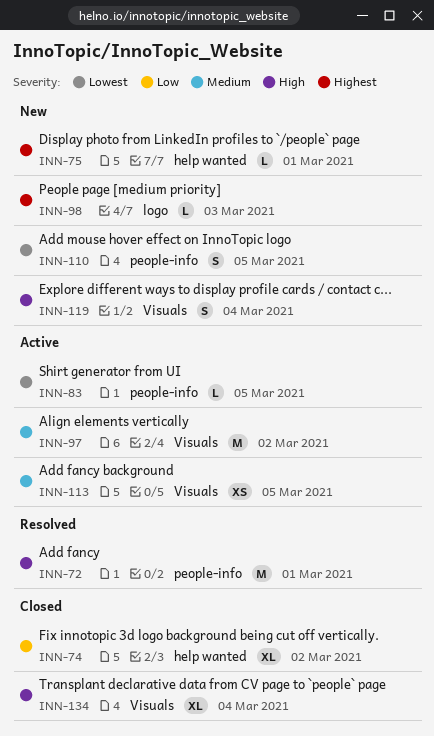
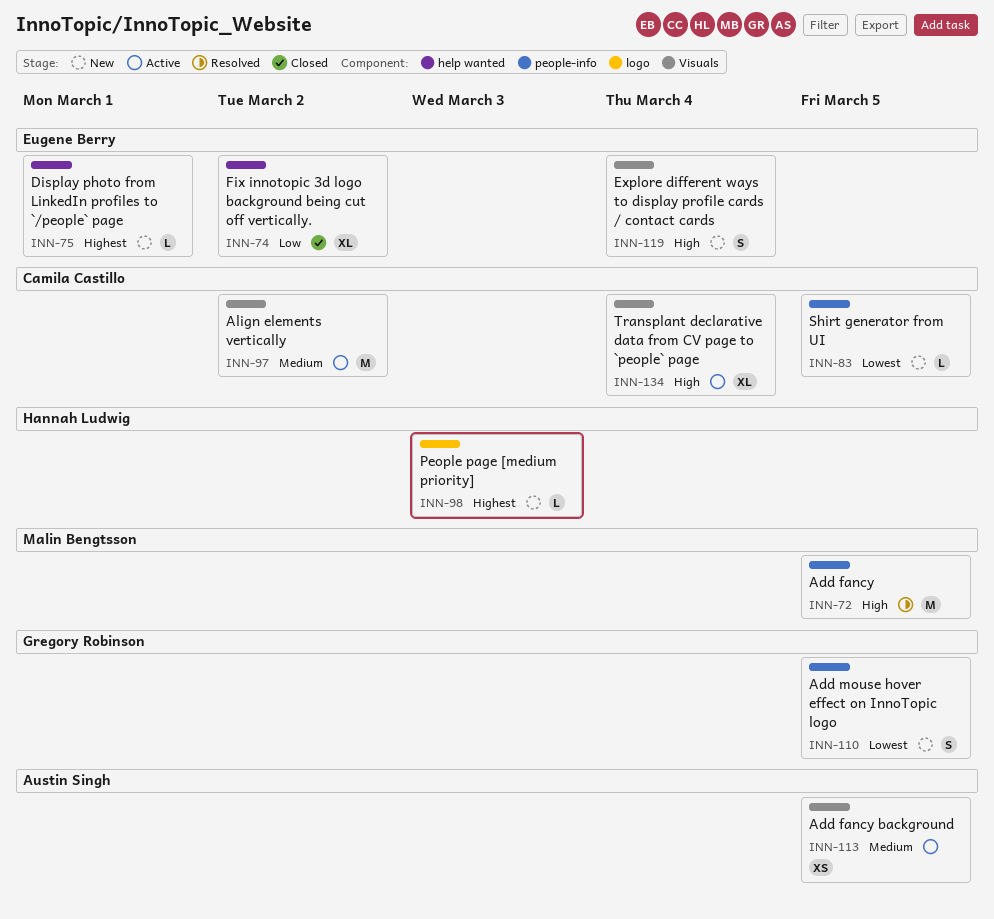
INN-72, due: Mar 1 -> Mar 5
INN-83, status: Active -> New
INN-134, status: Closed -> Active

